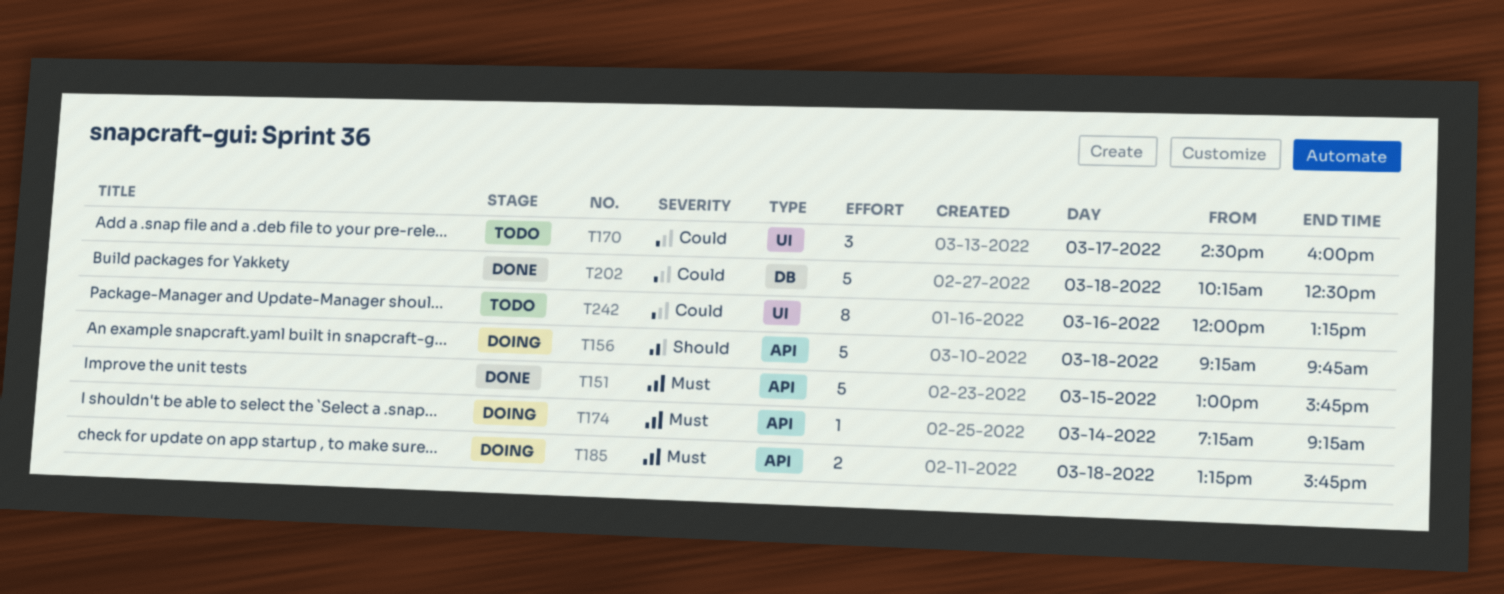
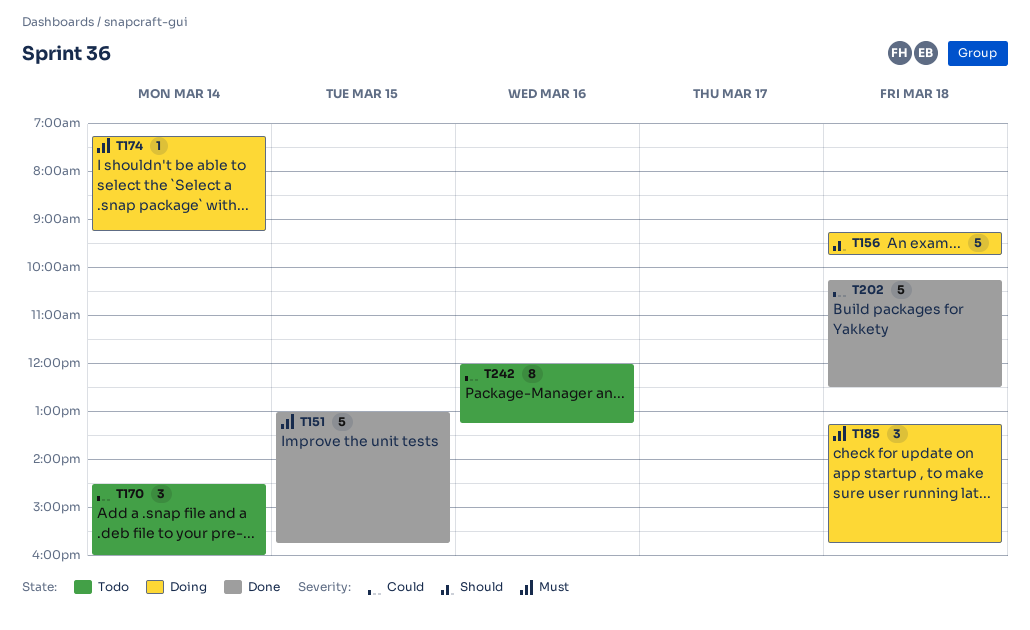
T170, day: Mar 17 -> Mar 14
T185, estimate: 2 -> 3

